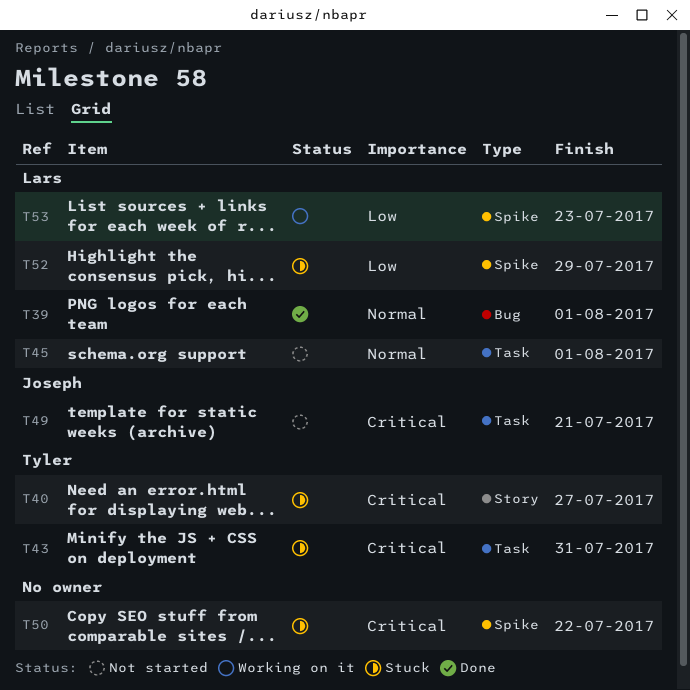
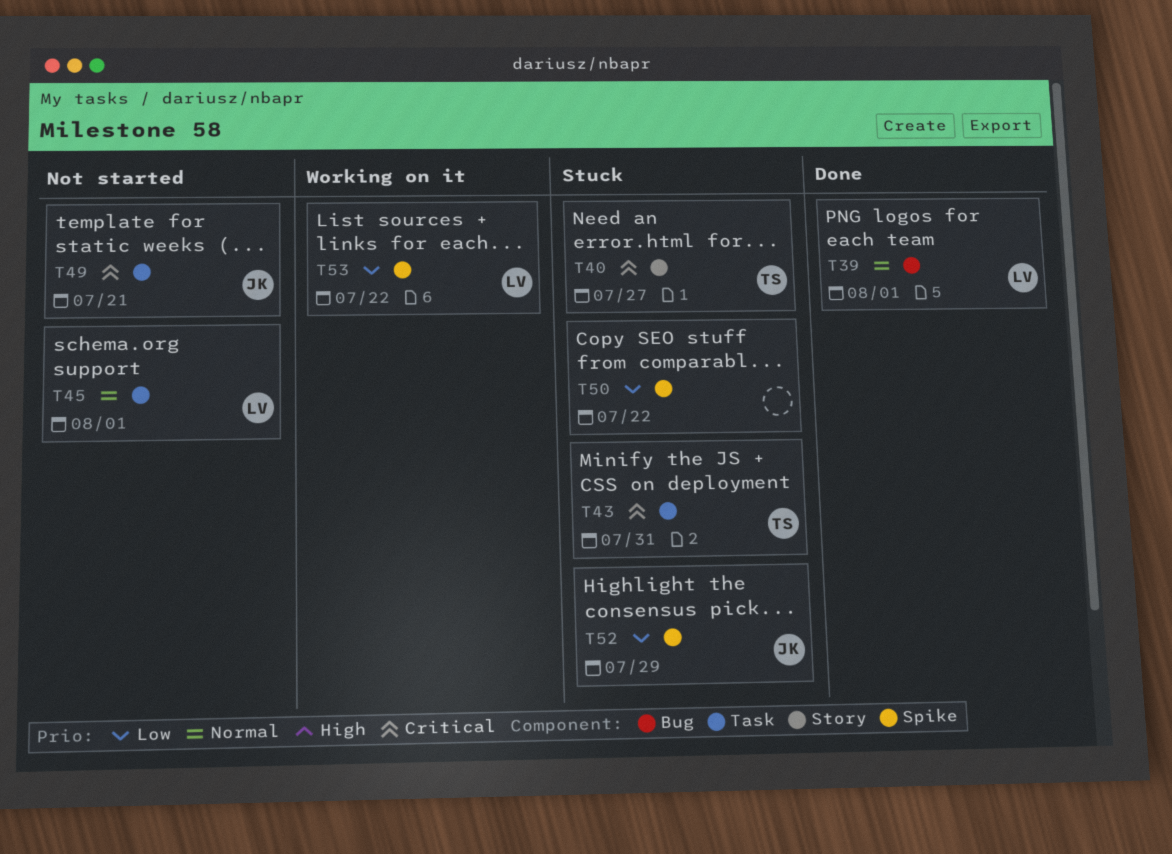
T50, priority: Critical -> Low
T52, owner: Lars -> Joseph
T53, due: Jul 23 -> Jul 22

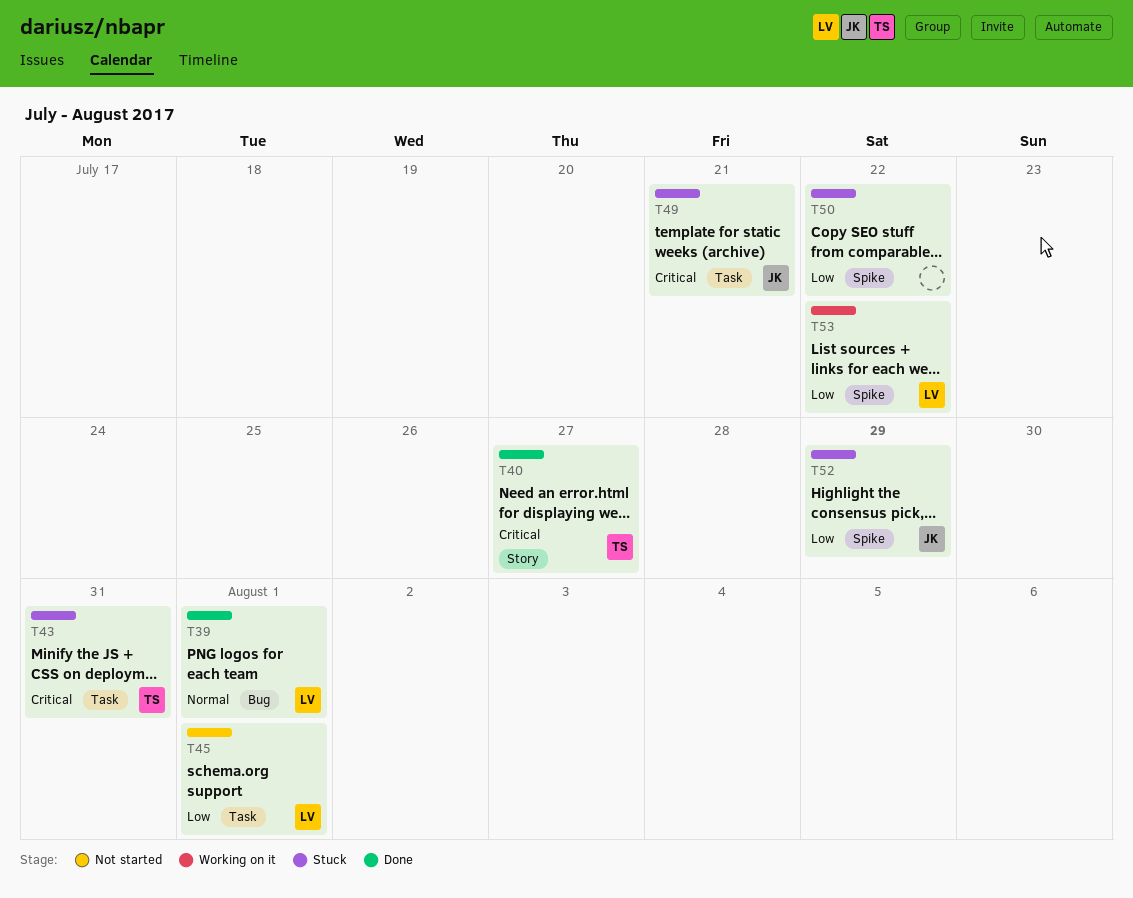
T40, status: Stuck -> Done
T45, priority: Normal -> Low
T49, status: Not started -> Stuck

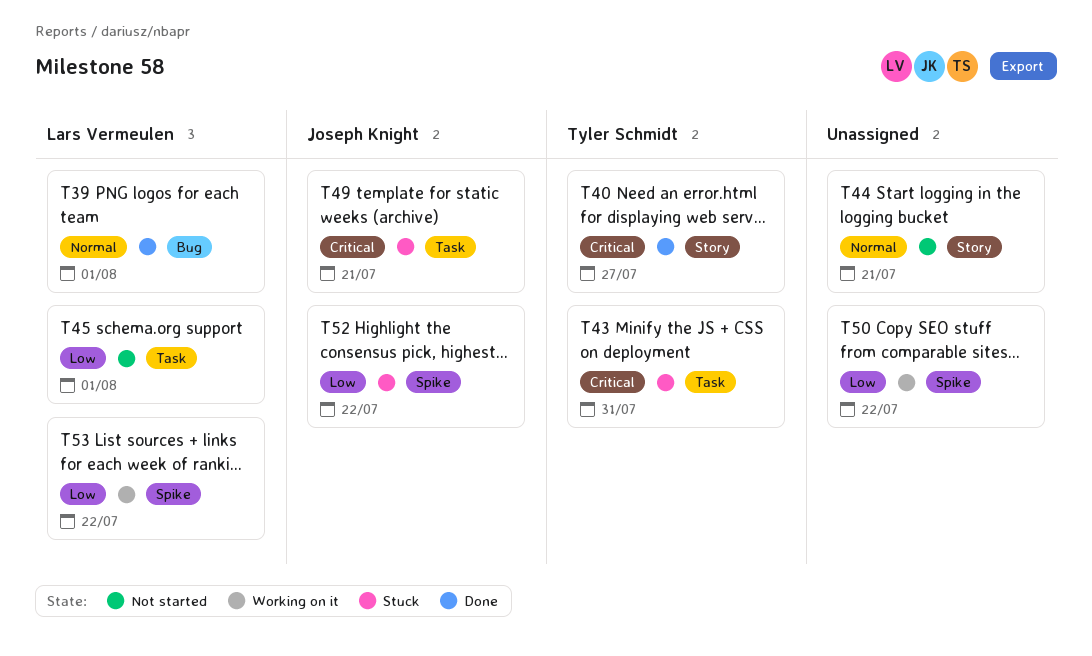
T44: none -> present
T50, status: Stuck -> Working on it
T52, due: Jul 29 -> Jul 22

